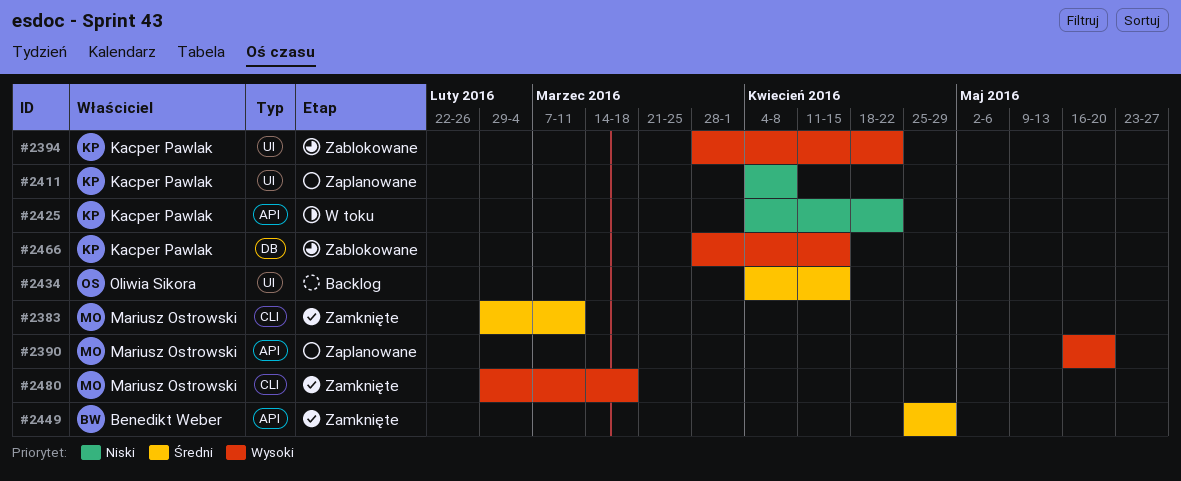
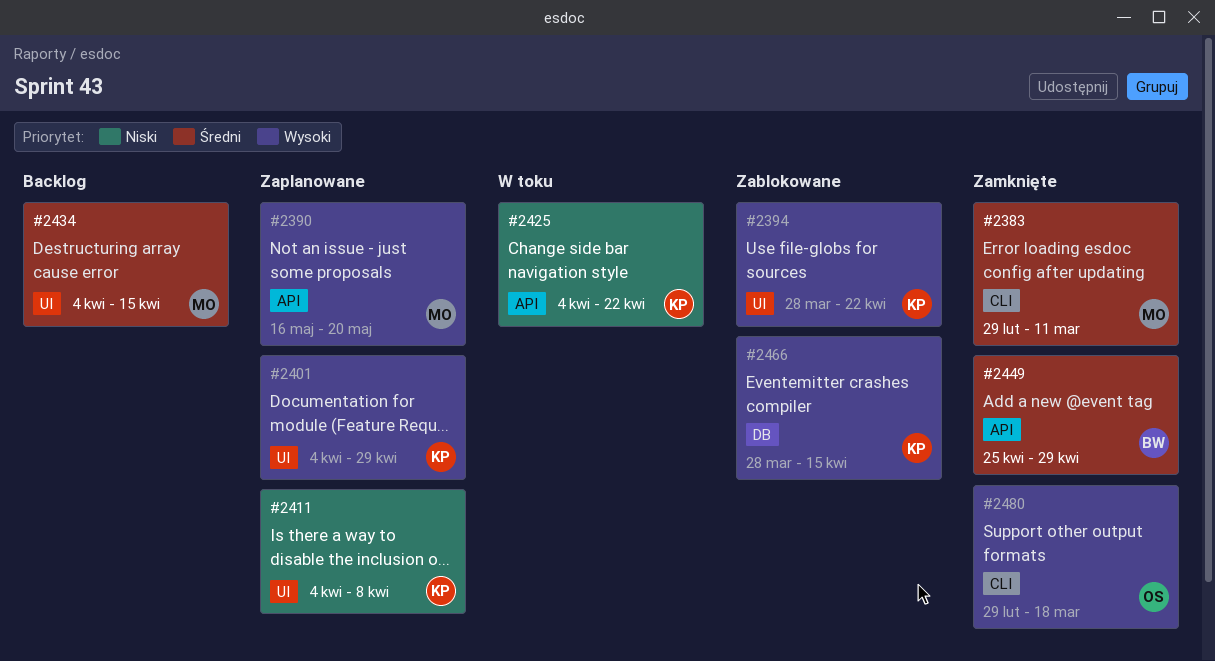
#2401: none -> present
#2434, owner: Oliwia Sikora -> Mariusz Ostrowski
#2480, owner: Mariusz Ostrowski -> Oliwia Sikora

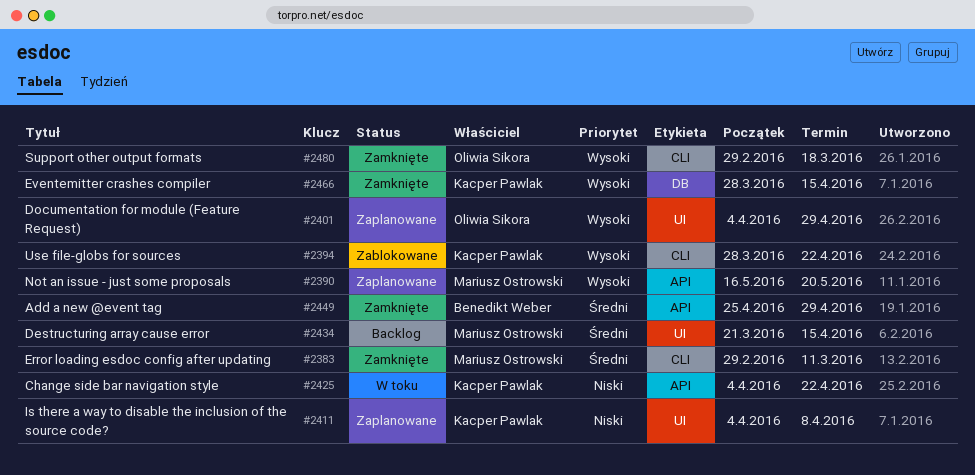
#2394, label: UI -> CLI
#2401, owner: Kacper Pawlak -> Oliwia Sikora
#2434, start: Apr 4 -> Mar 21
#2466, status: Zablokowane -> Zamknięte

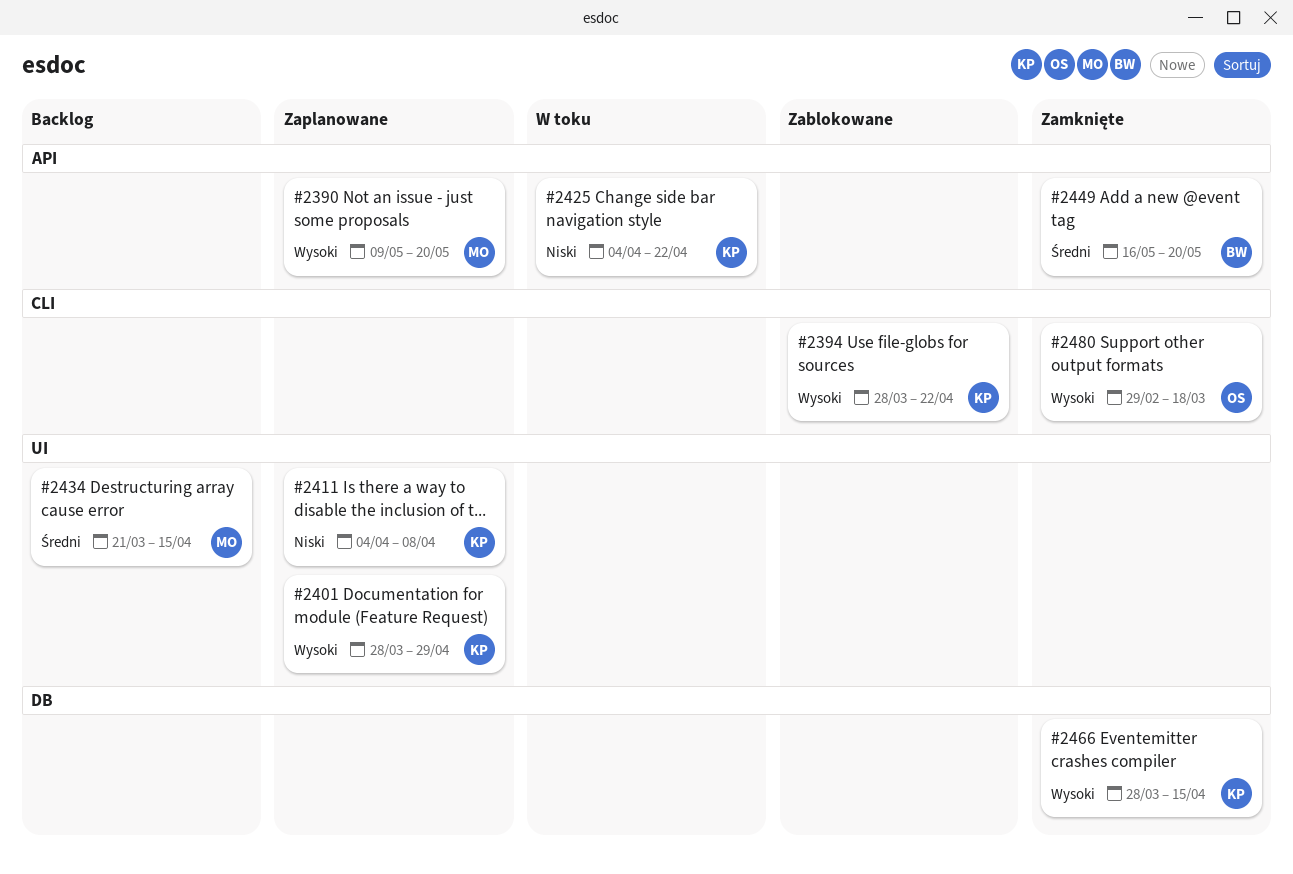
#2383: present -> none
#2390, start: May 16 -> May 9
#2401, owner: Oliwia Sikora -> Kacper Pawlak
#2401, start: Apr 4 -> Mar 28
#2449, start: Apr 25 -> May 16
#2449, due: Apr 29 -> May 20

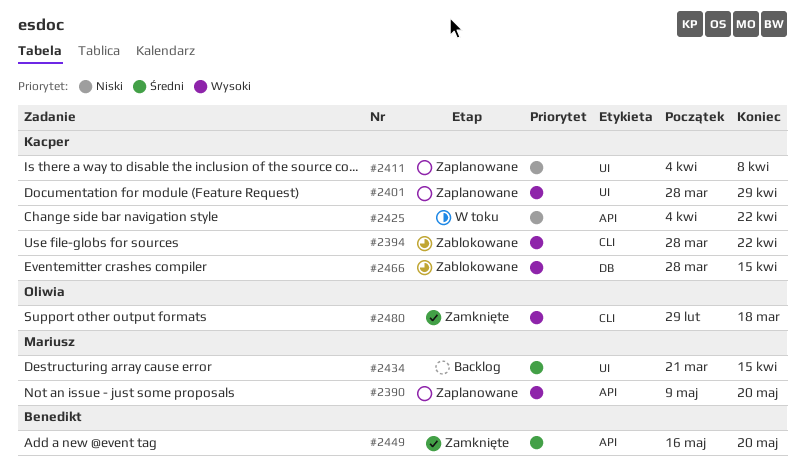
#2466, status: Zamknięte -> Zablokowane

